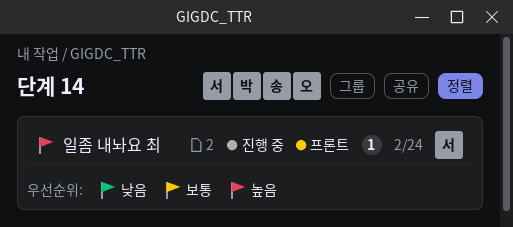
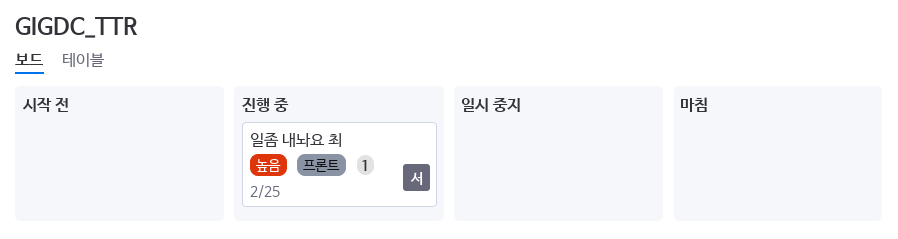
일좀 내놔요 최, due: Feb 24 -> Feb 25

